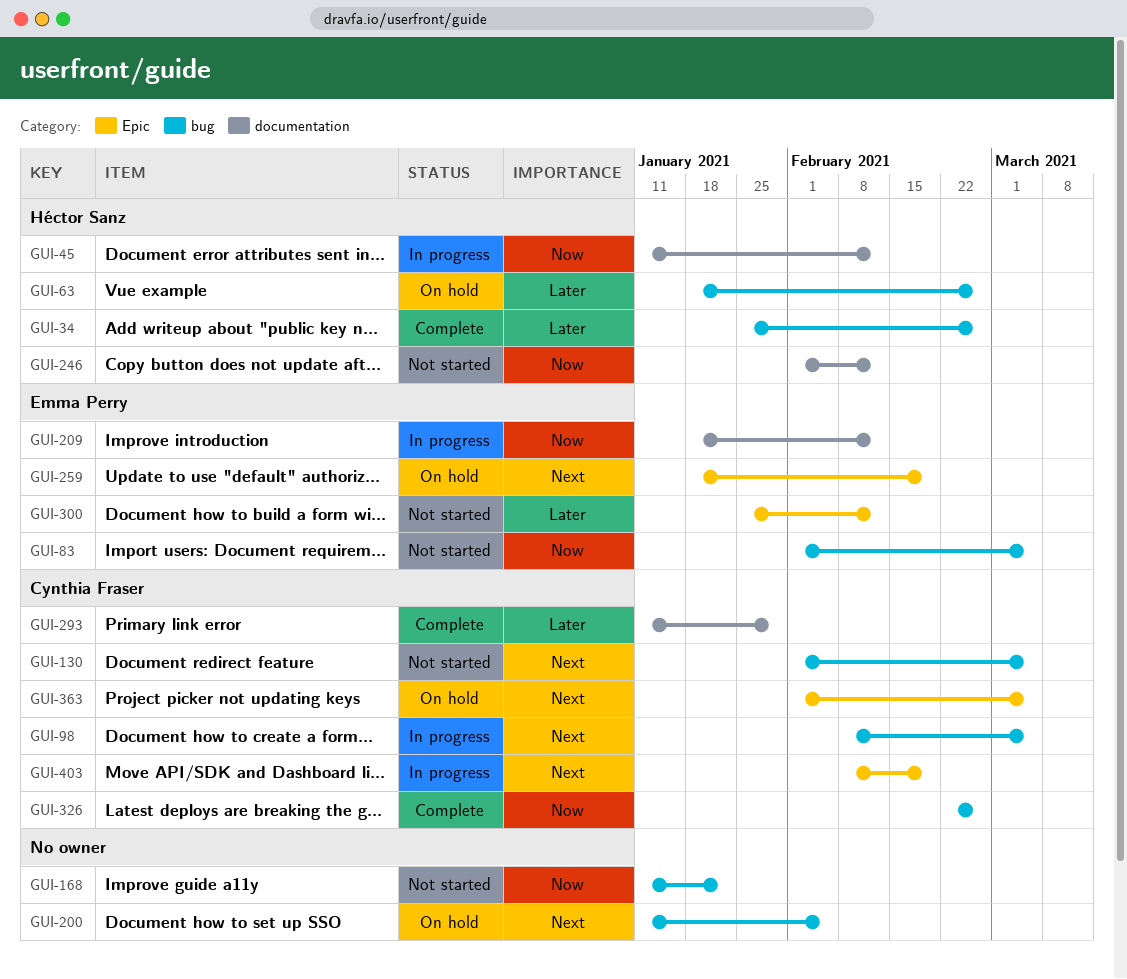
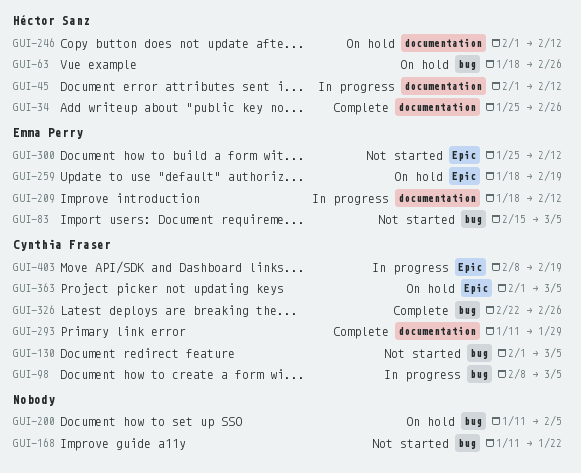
GUI-34, label: bug -> documentation
GUI-45, start: Jan 11 -> Feb 1
GUI-83, start: Feb 1 -> Feb 15
GUI-246, status: Not started -> On hold

